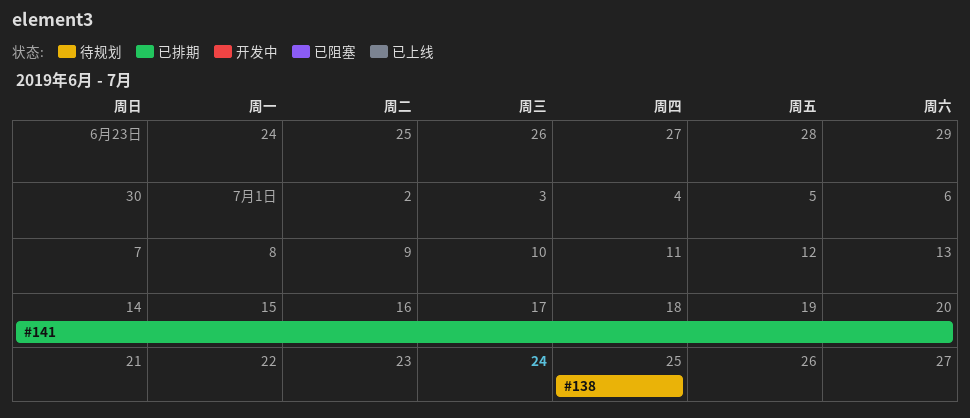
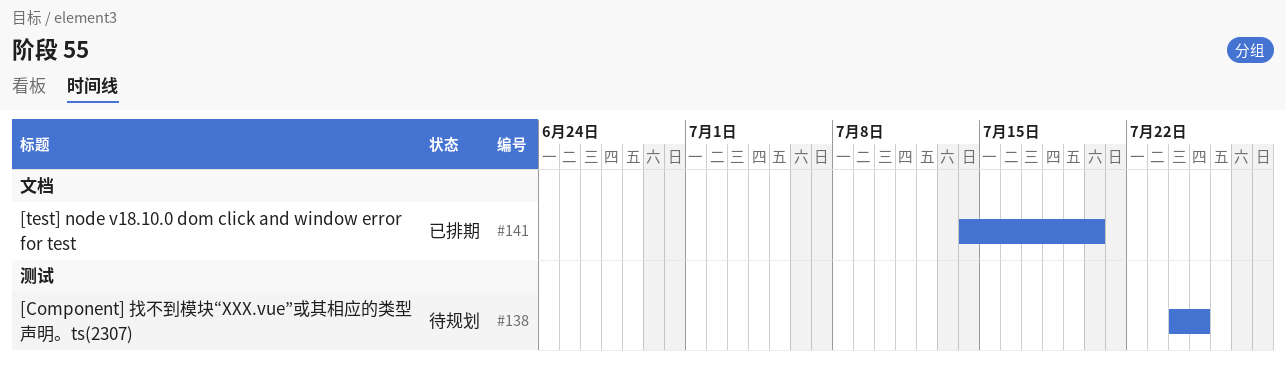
#138, start: Jul 25 -> Jul 24

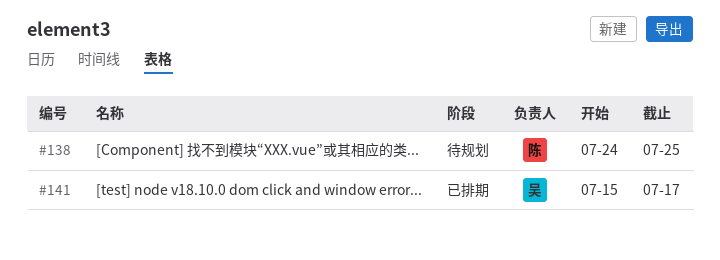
#141, start: Jul 14 -> Jul 15
#141, due: Jul 20 -> Jul 17

